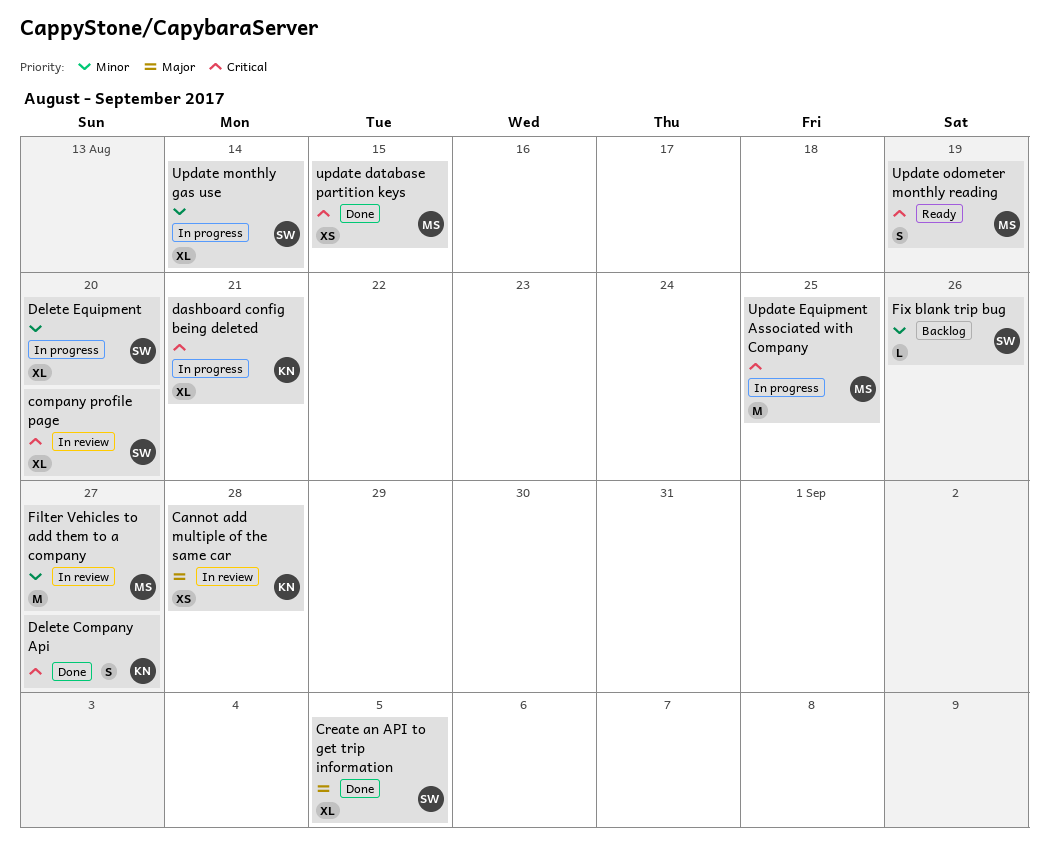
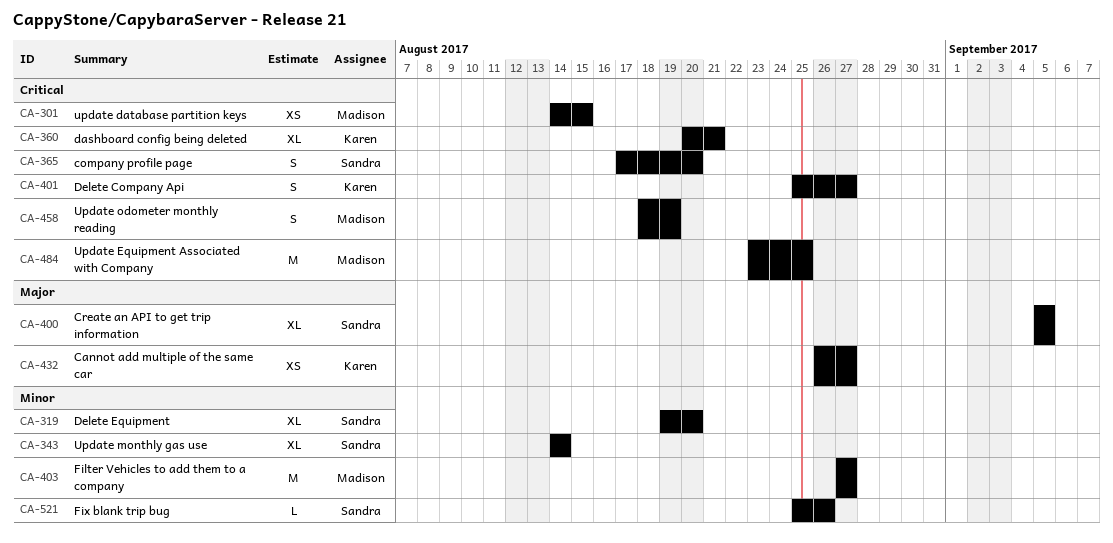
Cannot add multiple of the same car, due: Aug 28 -> Aug 27
company profile page, estimate: XL -> S

